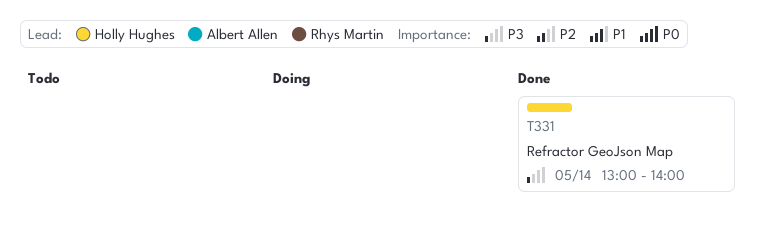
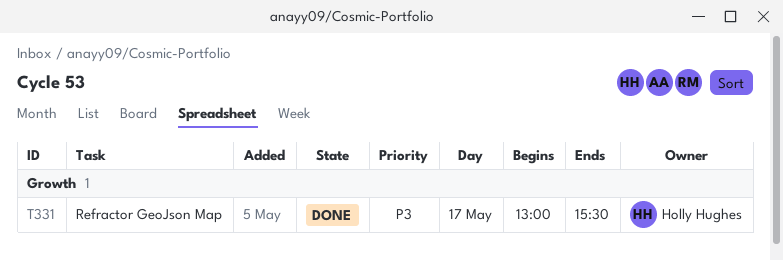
T331, day: May 14 -> May 17
T331, ends: 14:00 -> 15:30

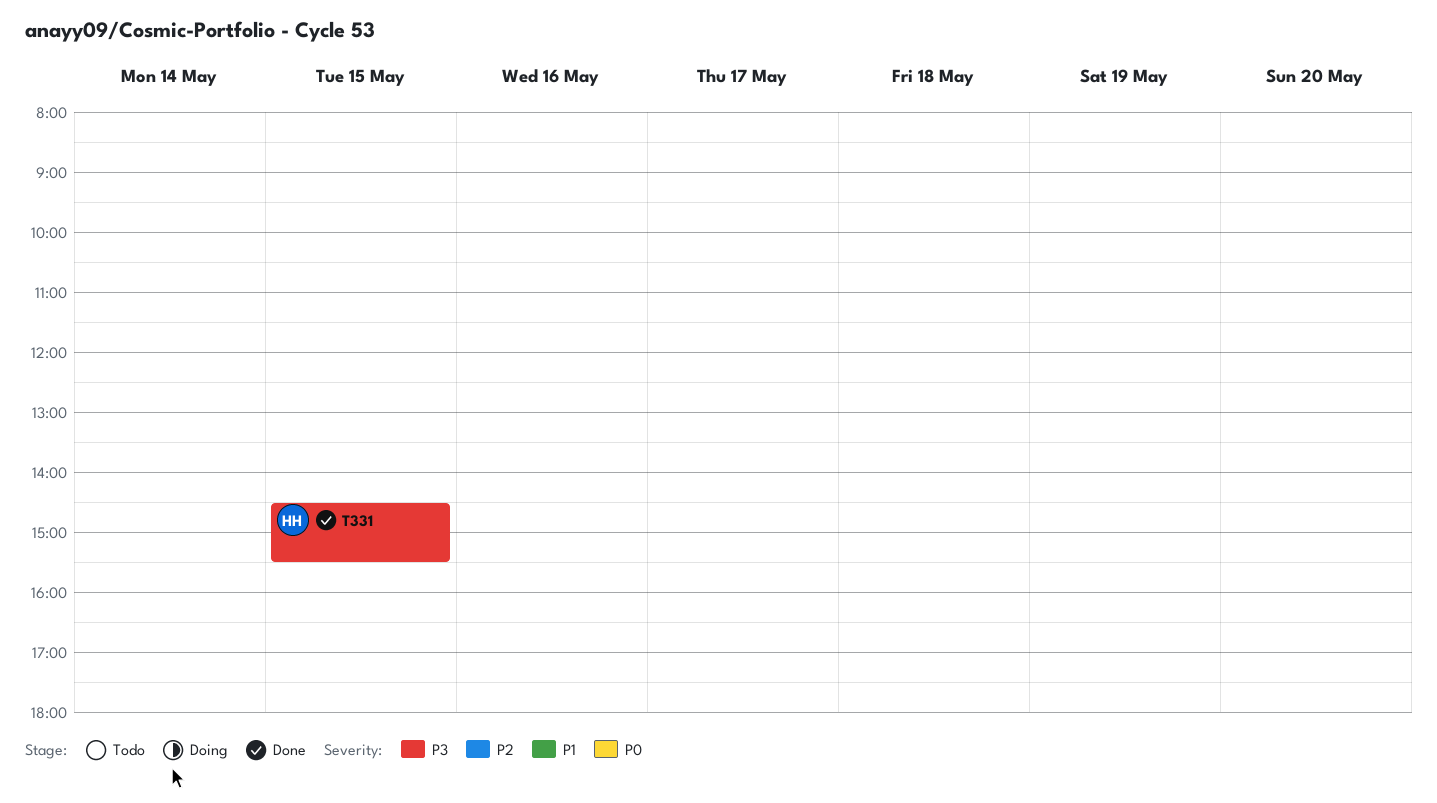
T331, day: May 17 -> May 15
T331, begins: 13:00 -> 14:30

